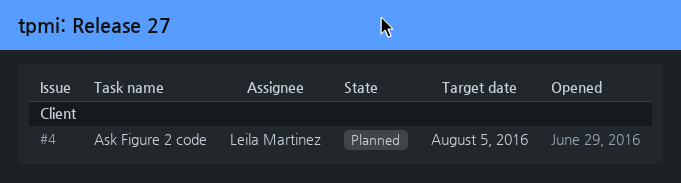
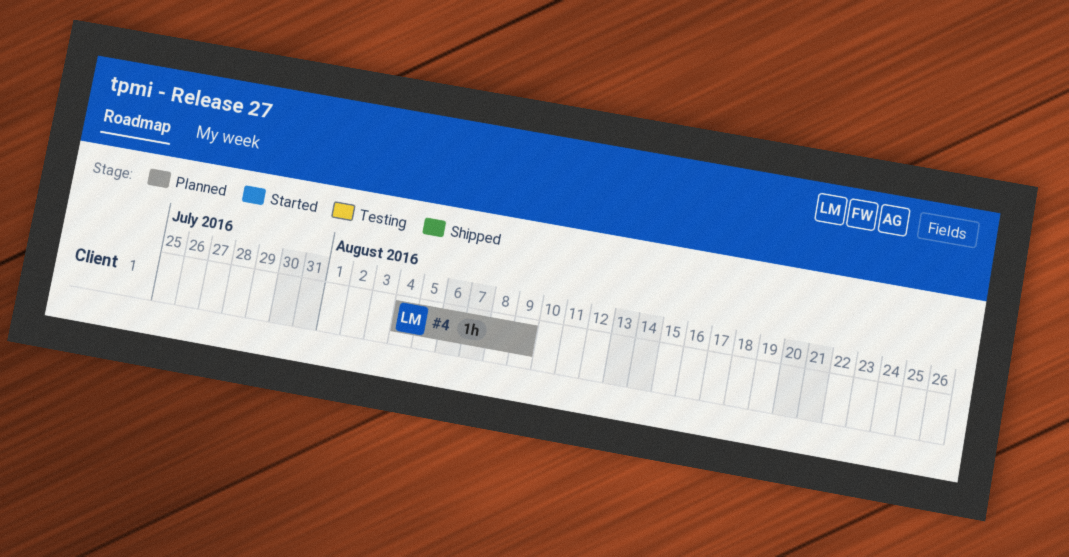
#4, due: Aug 5 -> Aug 9

